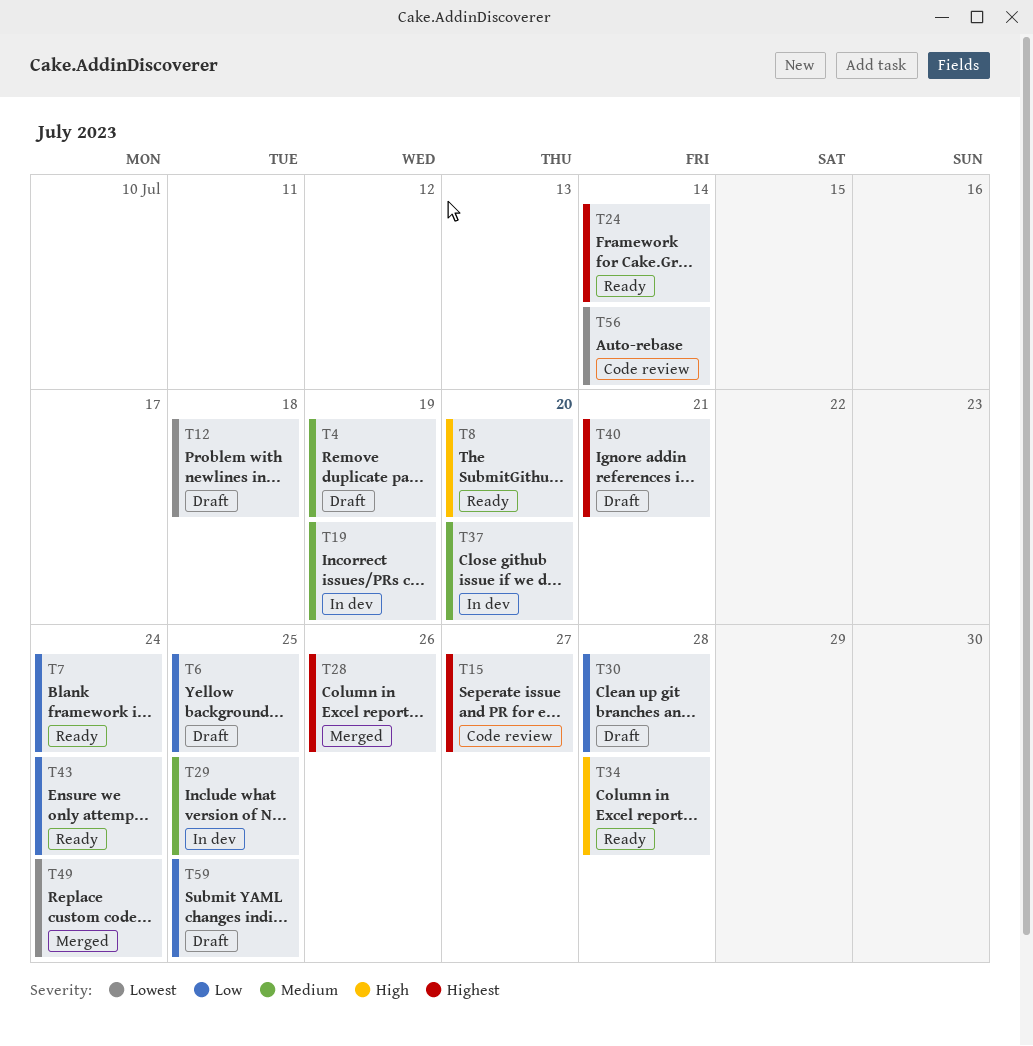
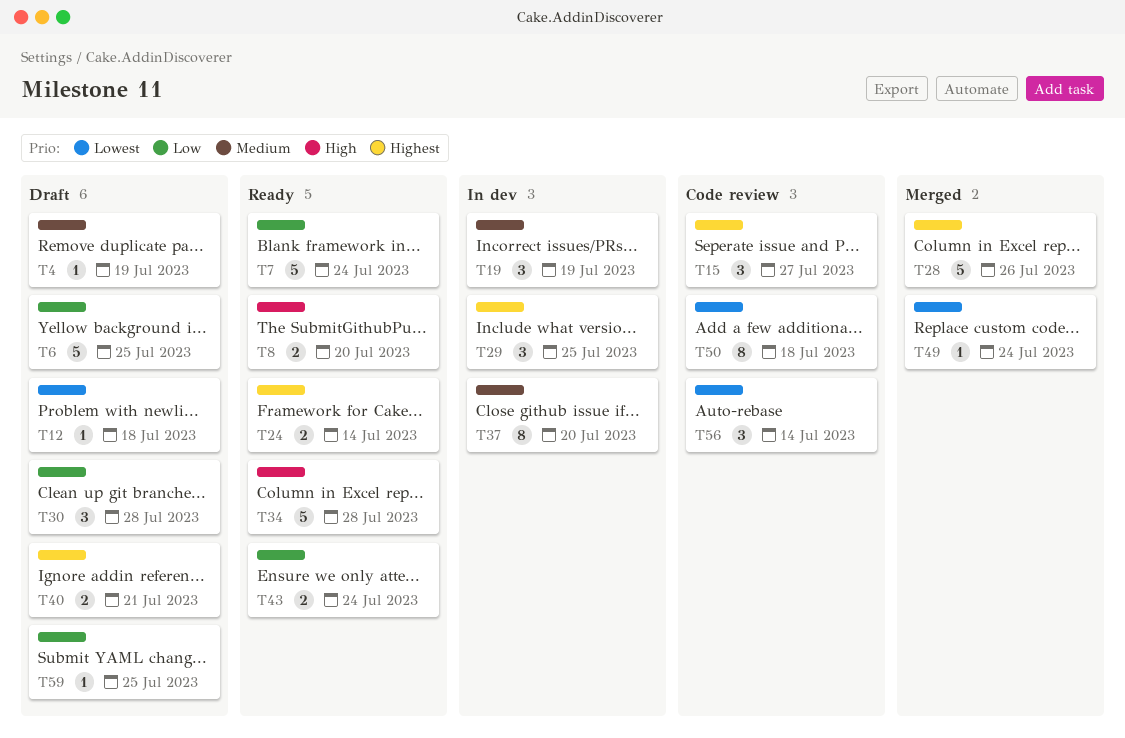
T29, priority: Medium -> Highest
T50: none -> present

